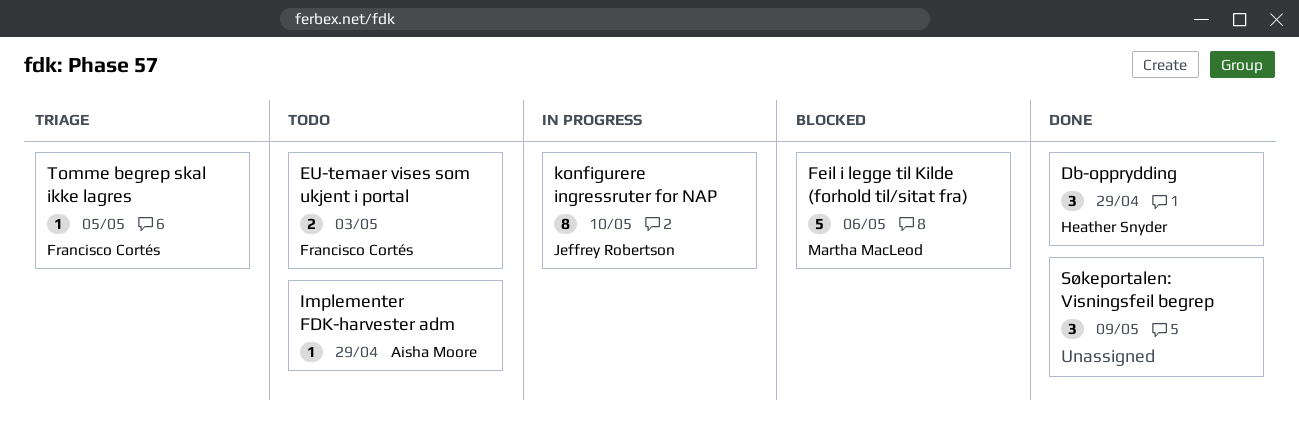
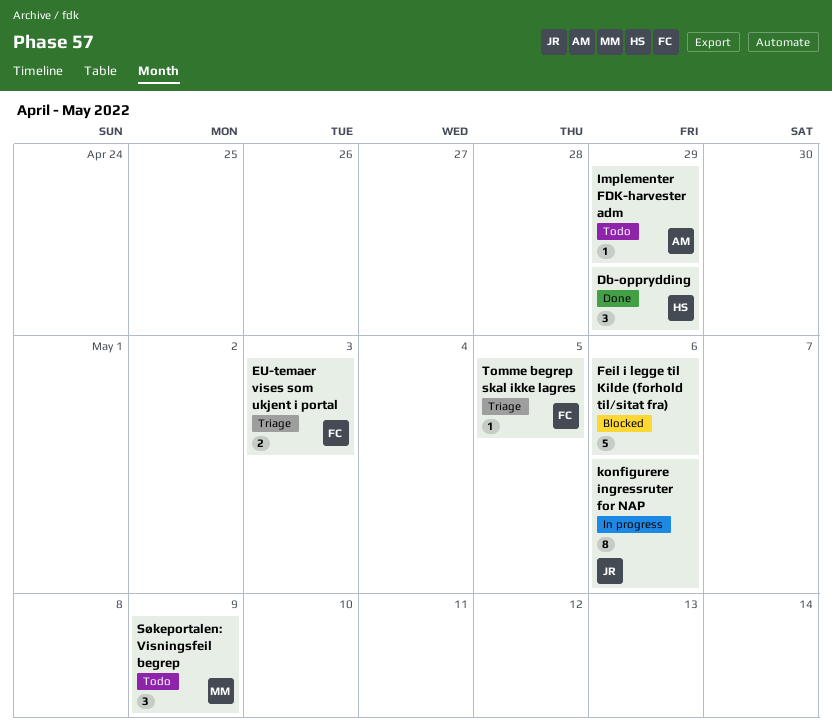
EU-temaer vises som ukjent i portal, status: Todo -> Triage
Feil i legge til Kilde (forhold til/sitat fra), owner: Martha MacLeod -> none
konfigurere ingressruter for NAP, due: May 10 -> May 6
Søkeportalen: Visningsfeil begrep, status: Done -> Todo
Søkeportalen: Visningsfeil begrep, owner: none -> Martha MacLeod

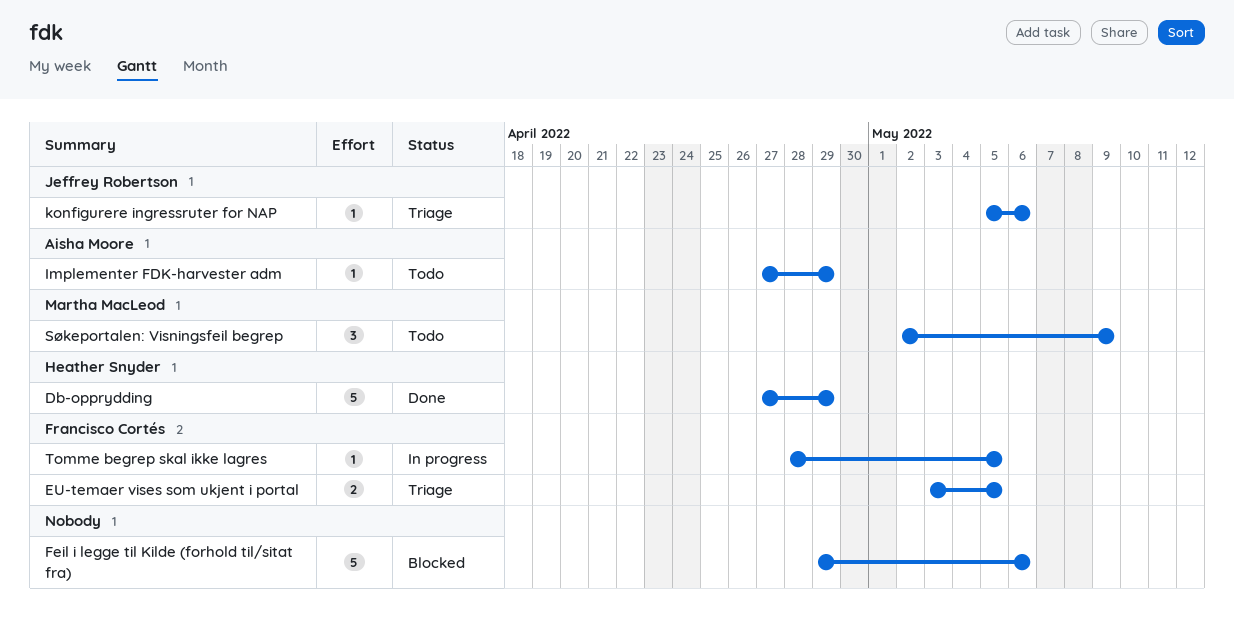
Db-opprydding, estimate: 3 -> 5
EU-temaer vises som ukjent i portal, due: May 3 -> May 5
konfigurere ingressruter for NAP, status: In progress -> Triage
konfigurere ingressruter for NAP, estimate: 8 -> 1
Tomme begrep skal ikke lagres, status: Triage -> In progress

